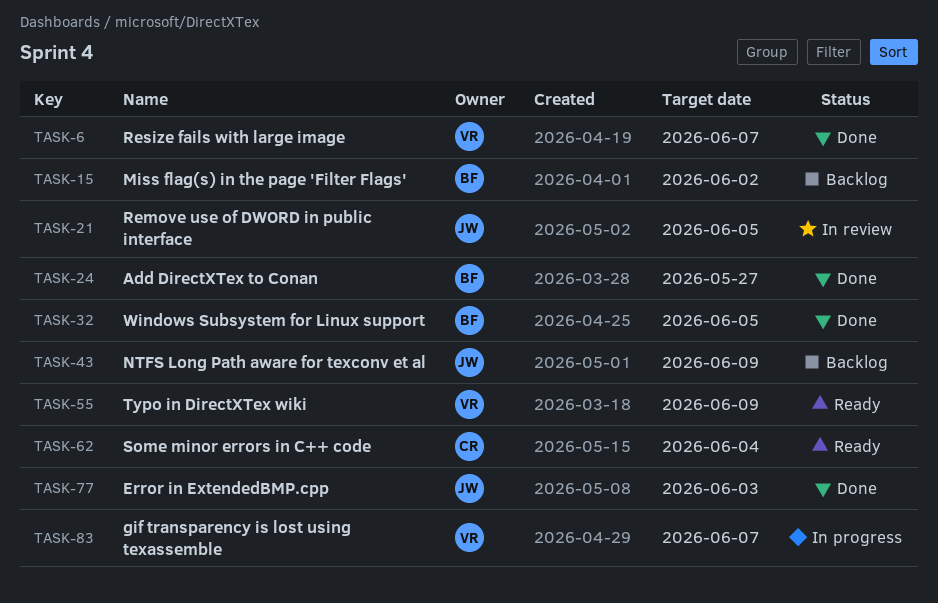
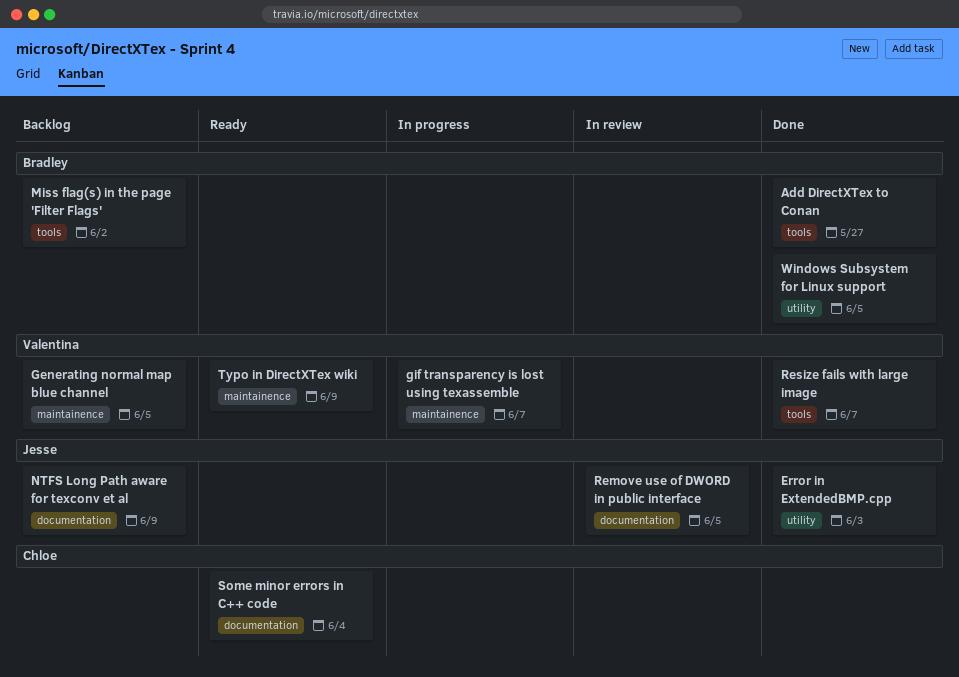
Generating normal map blue channel: none -> present

